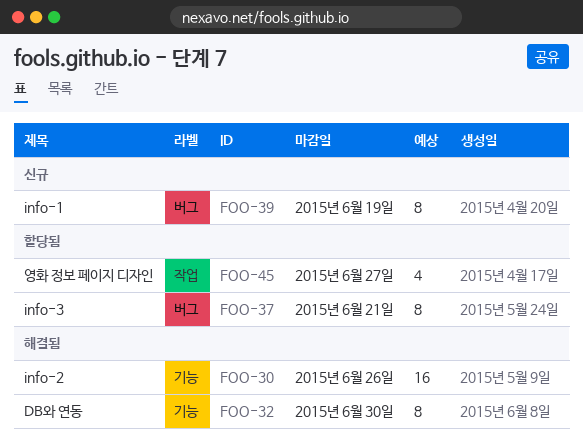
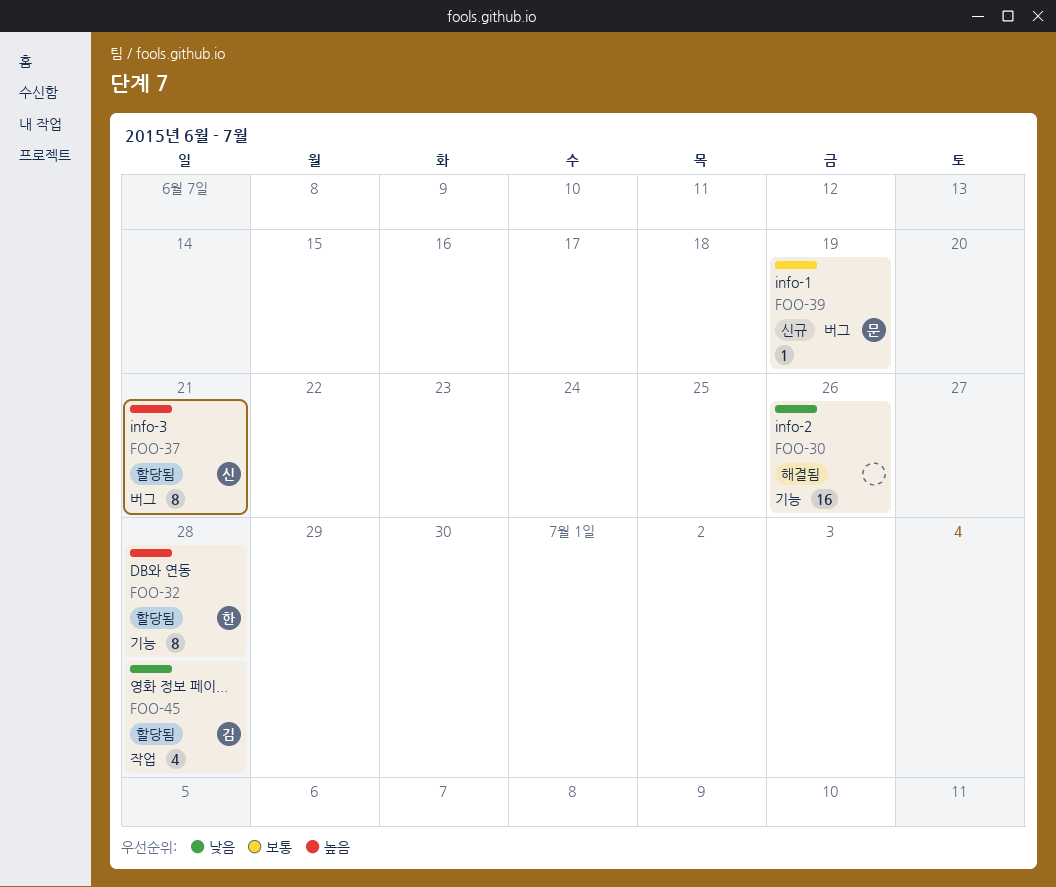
FOO-32, status: 해결됨 -> 할당됨
FOO-32, due: Jun 30 -> Jun 28
FOO-39, estimate: 8 -> 1
FOO-45, due: Jun 27 -> Jun 28

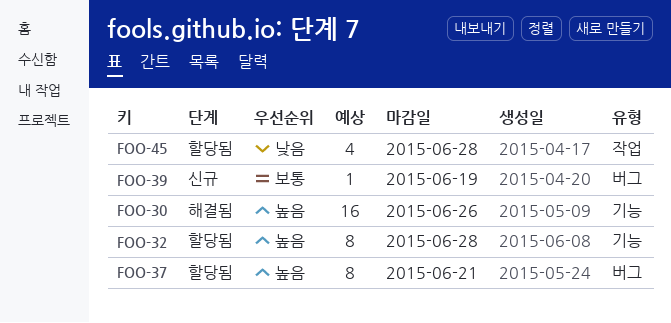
FOO-30, priority: 낮음 -> 높음

